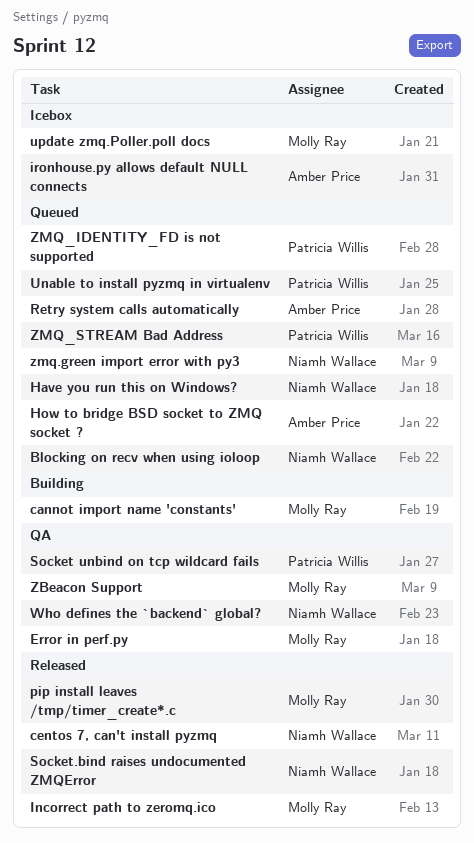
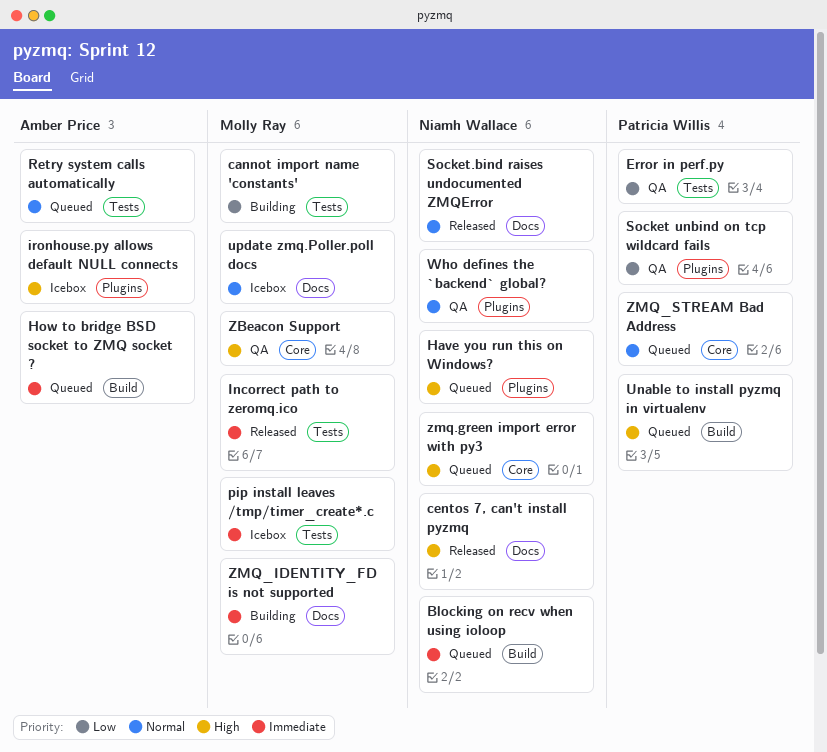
Error in perf.py, owner: Molly Ray -> Patricia Willis
pip install leaves /tmp/timer_create*.c, status: Released -> Icebox
ZMQ_IDENTITY_FD is not supported, status: Queued -> Building
ZMQ_IDENTITY_FD is not supported, owner: Patricia Willis -> Molly Ray

